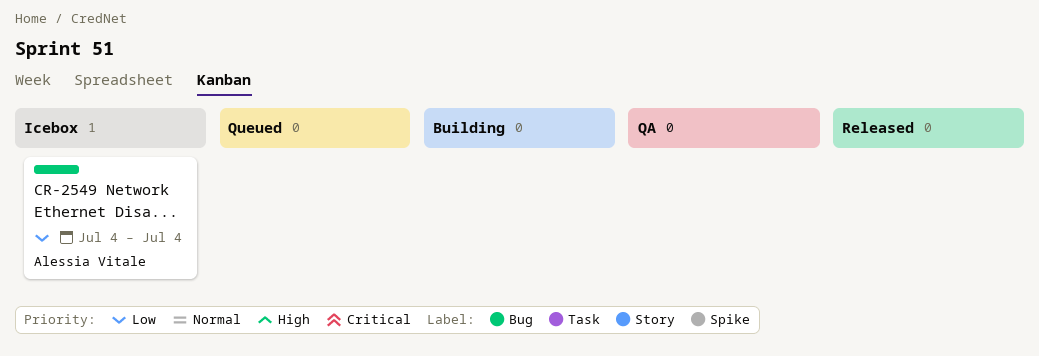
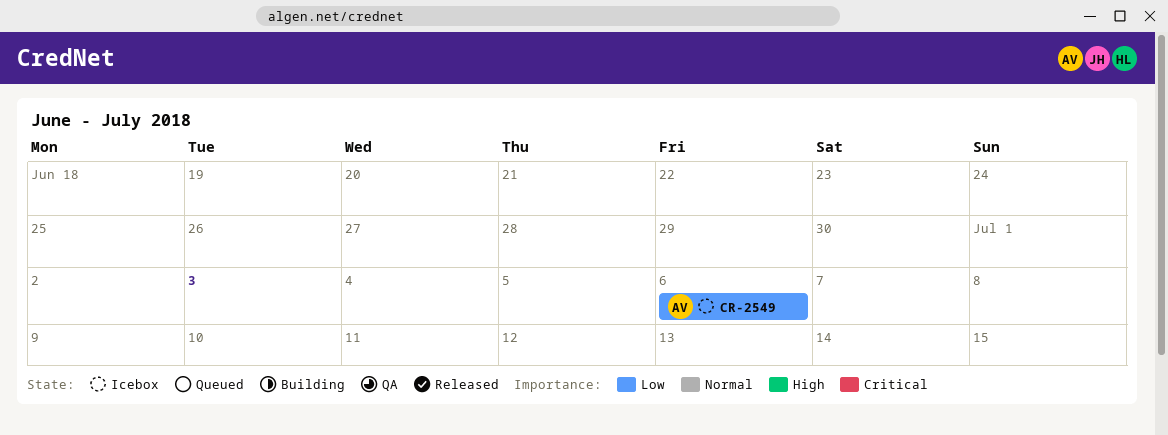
CR-2549, start: Jul 4 -> Jul 6
CR-2549, due: Jul 4 -> Jul 6

